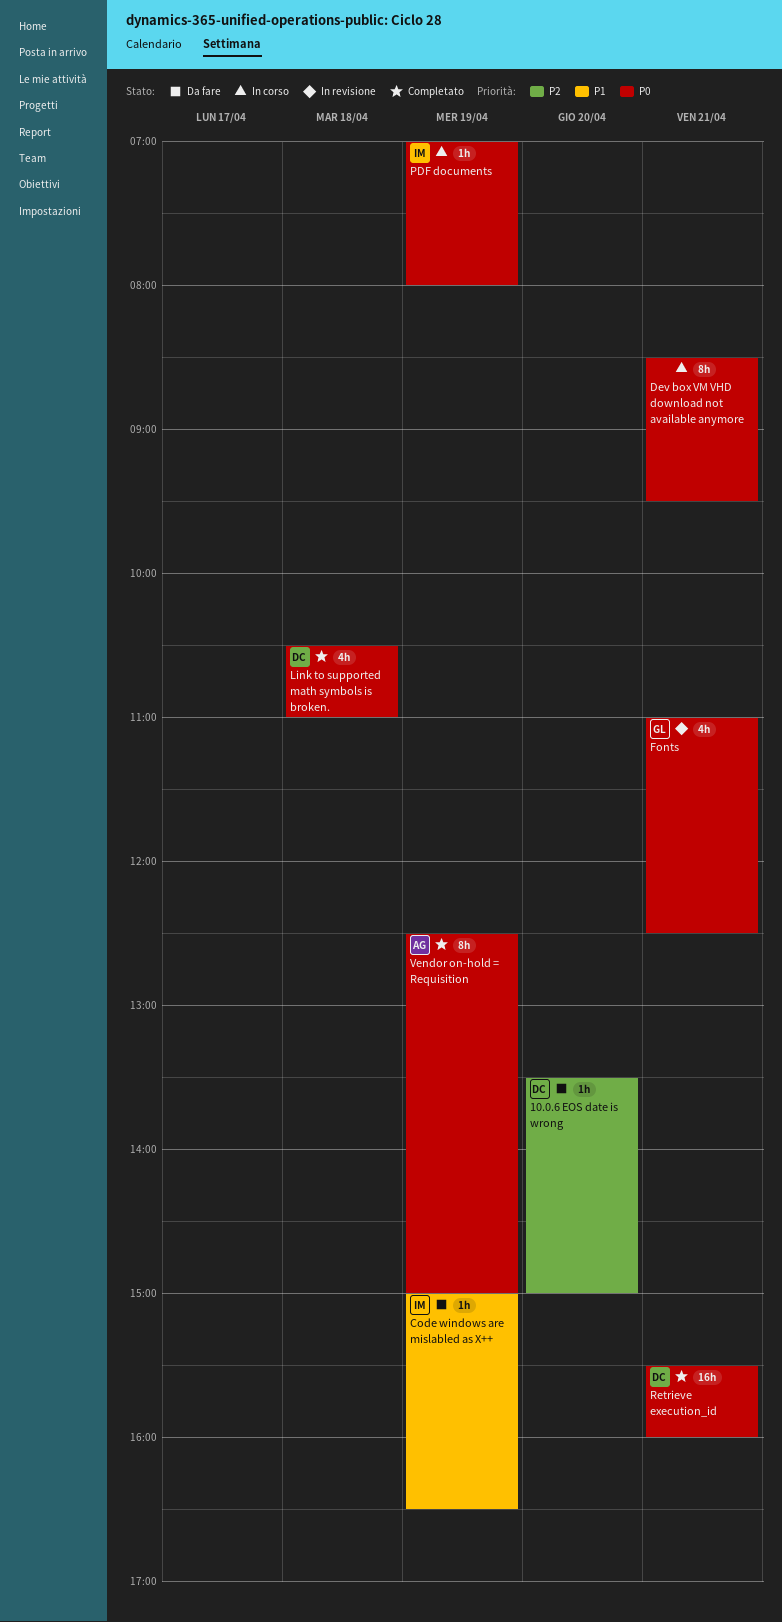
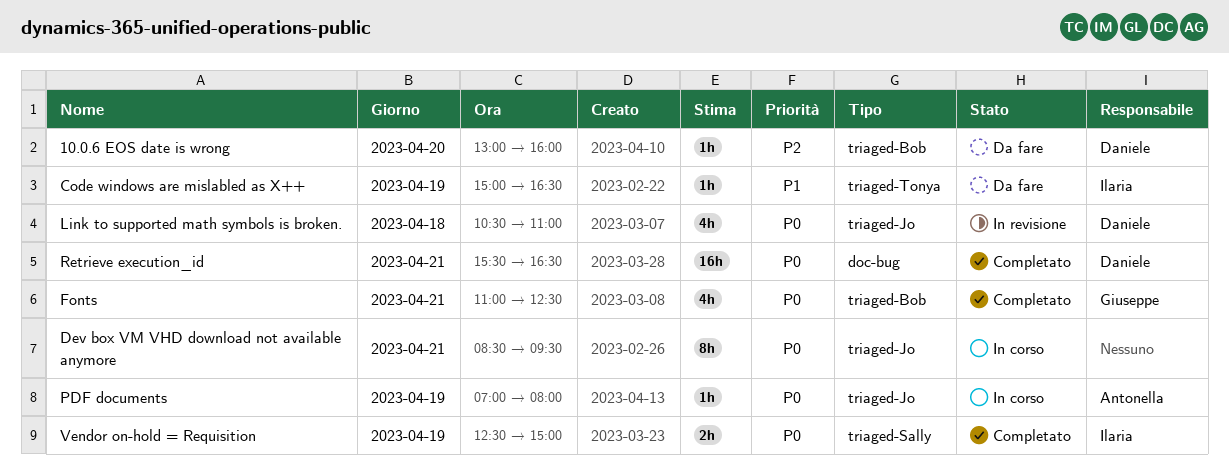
10.0.6 EOS date is wrong, begins: 13:30 -> 13:00
10.0.6 EOS date is wrong, ends: 15:00 -> 16:00
Fonts, status: In revisione -> Completato
Link to supported math symbols is broken., status: Completato -> In revisione
PDF documents, owner: Ilaria -> Antonella
Retrieve execution_id, ends: 16:00 -> 16:30
Vendor on-hold = Requisition, owner: Antonella -> Ilaria
Vendor on-hold = Requisition, estimate: 8h -> 2h

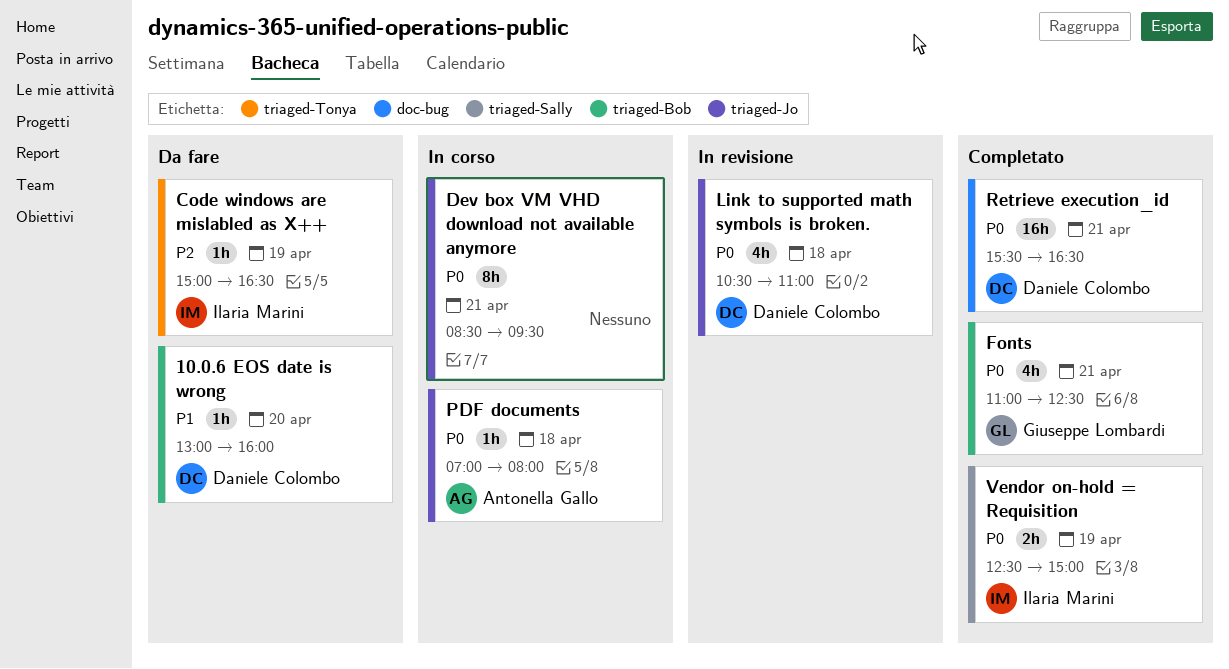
10.0.6 EOS date is wrong, priority: P2 -> P1
Code windows are mislabled as X++, priority: P1 -> P2
PDF documents, day: Apr 19 -> Apr 18

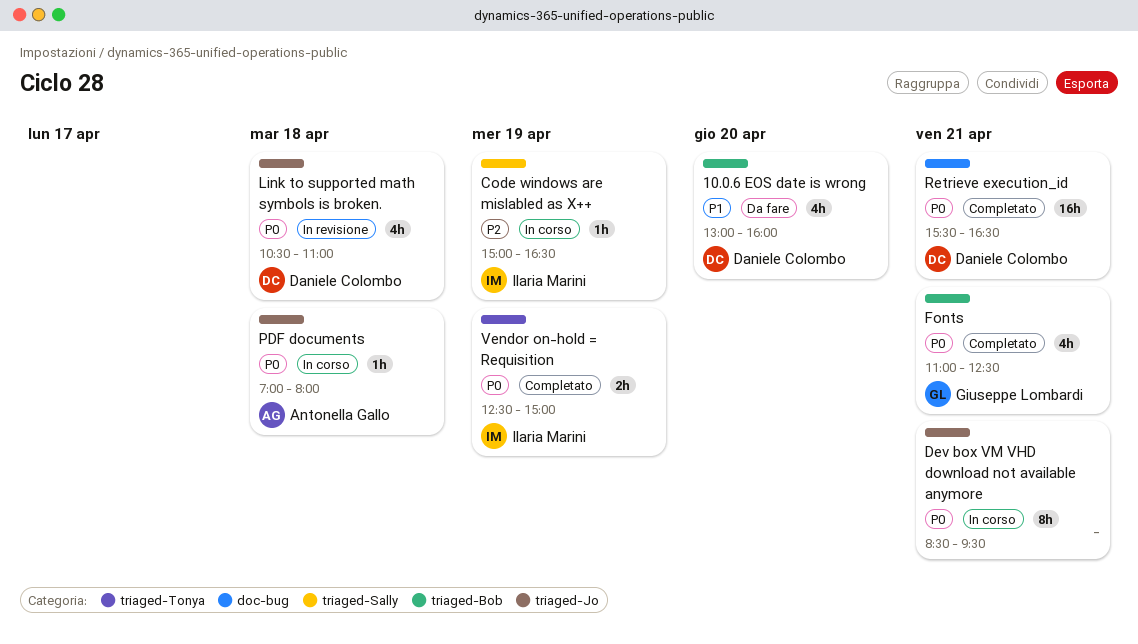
10.0.6 EOS date is wrong, estimate: 1h -> 4h
Code windows are mislabled as X++, status: Da fare -> In corso
Code windows are mislabled as X++, label: triaged-Tonya -> triaged-Sally
Vendor on-hold = Requisition, label: triaged-Sally -> triaged-Tonya

